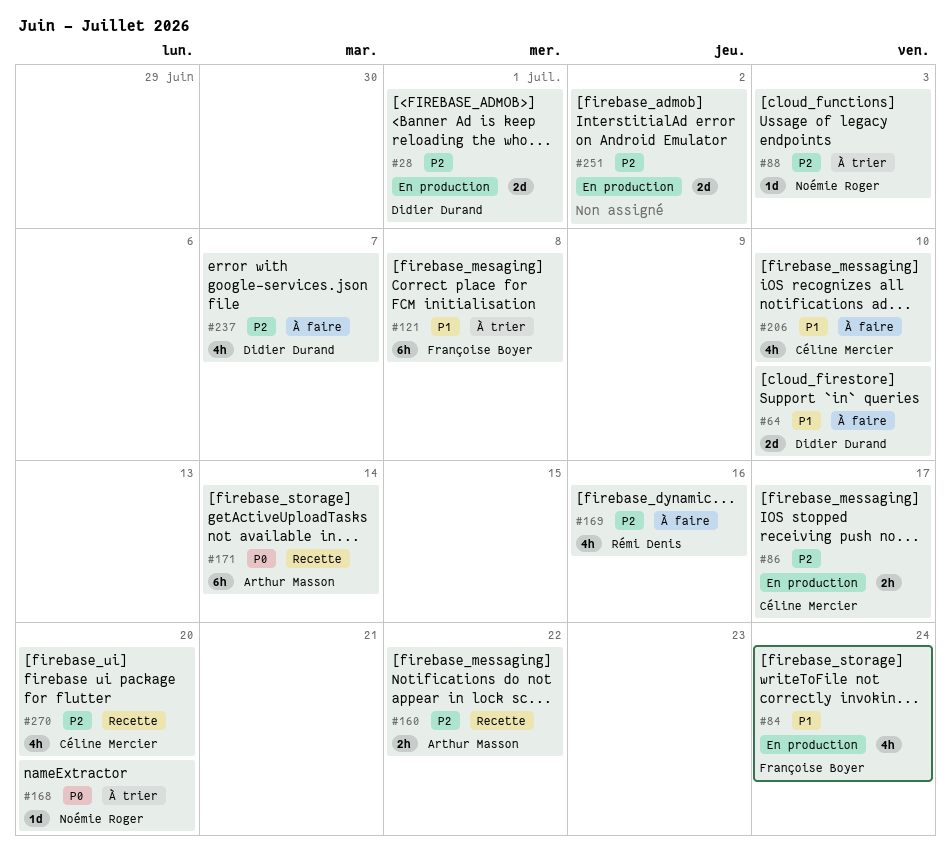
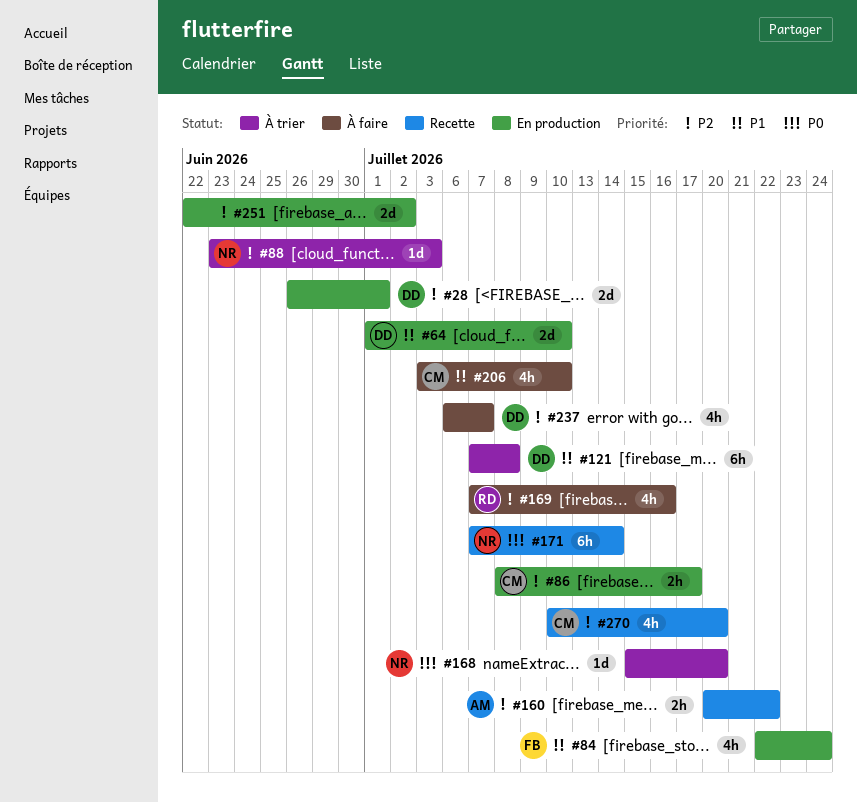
#64, status: À faire -> En production
#121, owner: Françoise Boyer -> Didier Durand
#171, owner: Arthur Masson -> Noémie Roger

